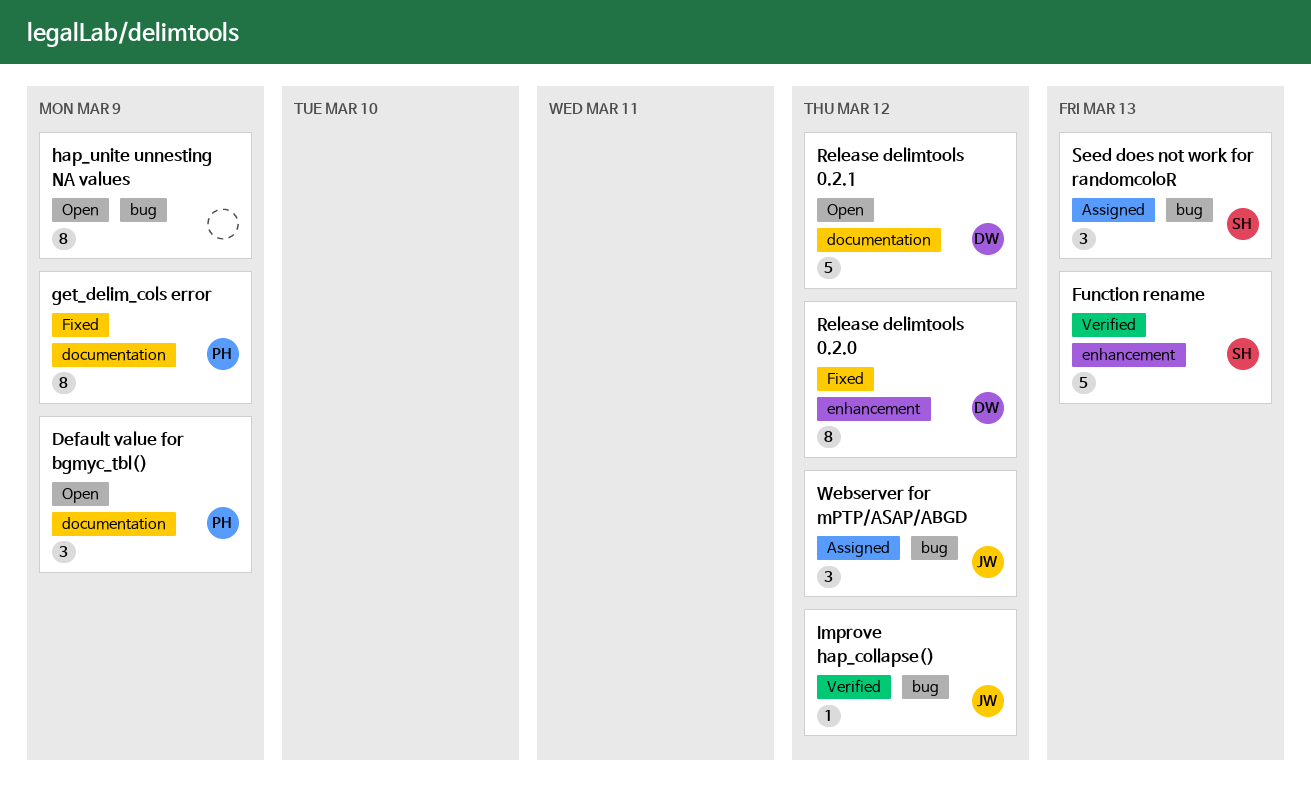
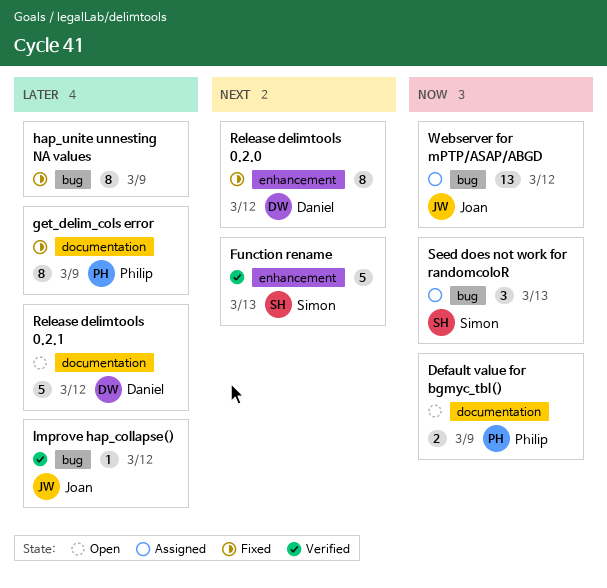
Default value for bgmyc_tbl(), estimate: 3 -> 2
hap_unite unnesting NA values, status: Open -> Fixed
Webserver for mPTP/ASAP/ABGD, estimate: 3 -> 13

